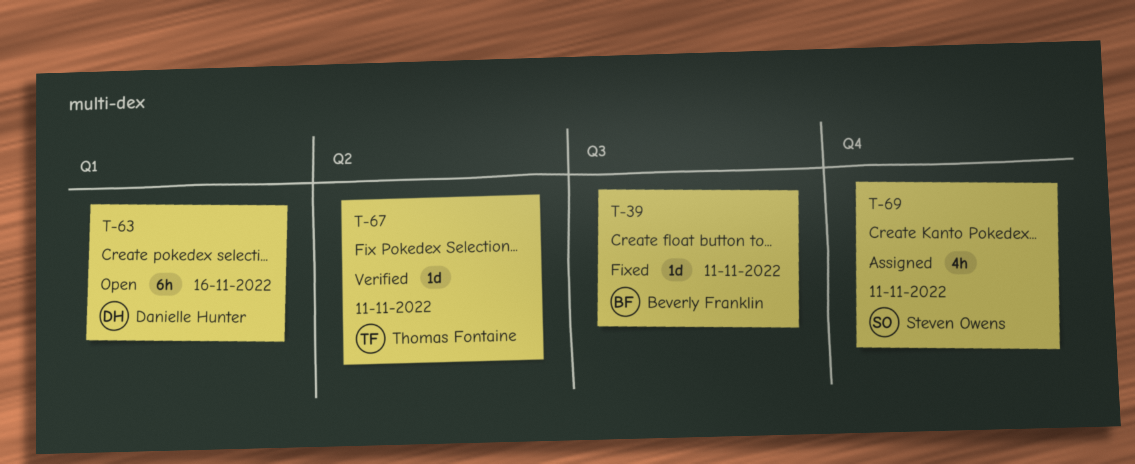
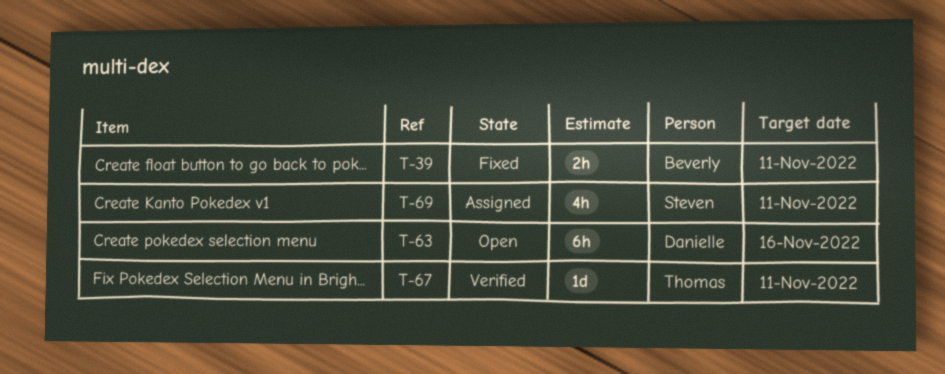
T-39, estimate: 1d -> 2h

